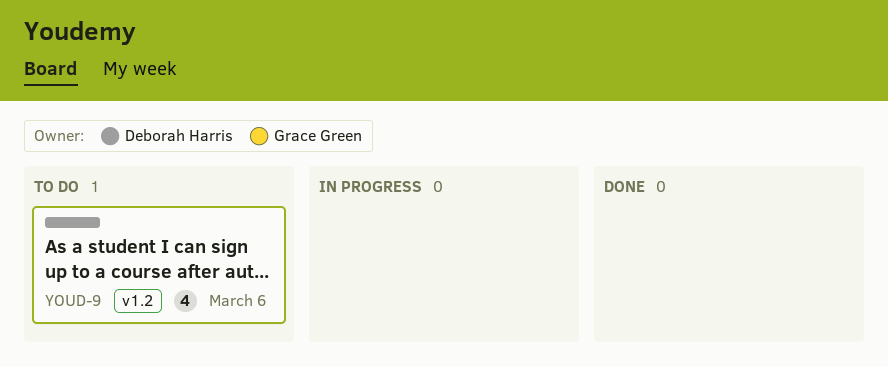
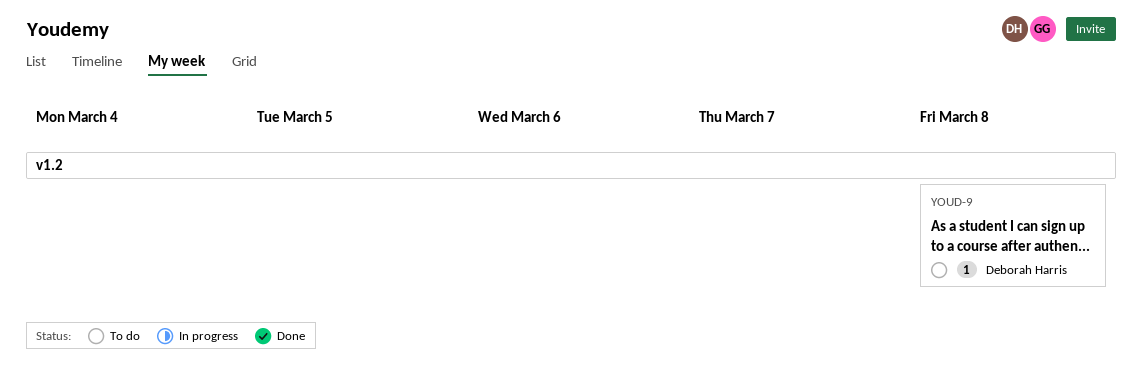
YOUD-9, estimate: 4 -> 1
YOUD-9, due: Mar 6 -> Mar 8

